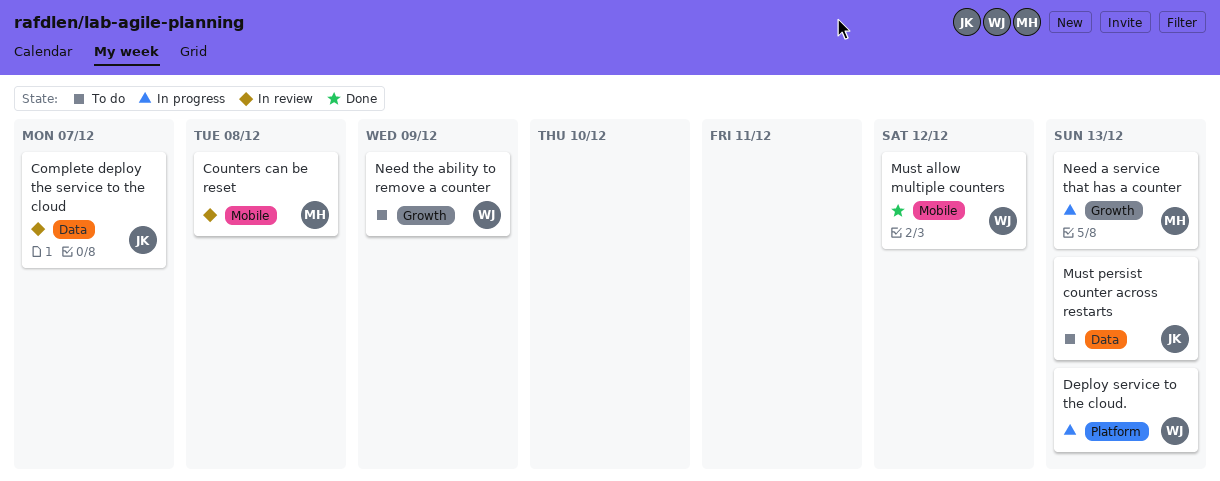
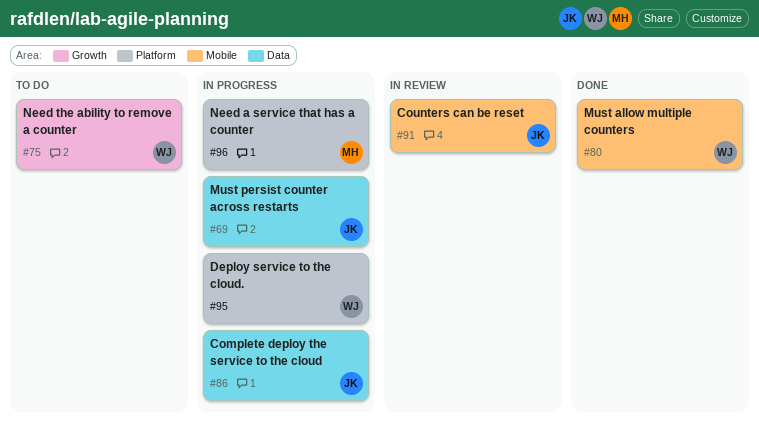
Complete deploy the service to the cloud, status: In review -> In progress
Counters can be reset, owner: MH -> JK
Must persist counter across restarts, status: To do -> In progress
Need a service that has a counter, label: Growth -> Platform

